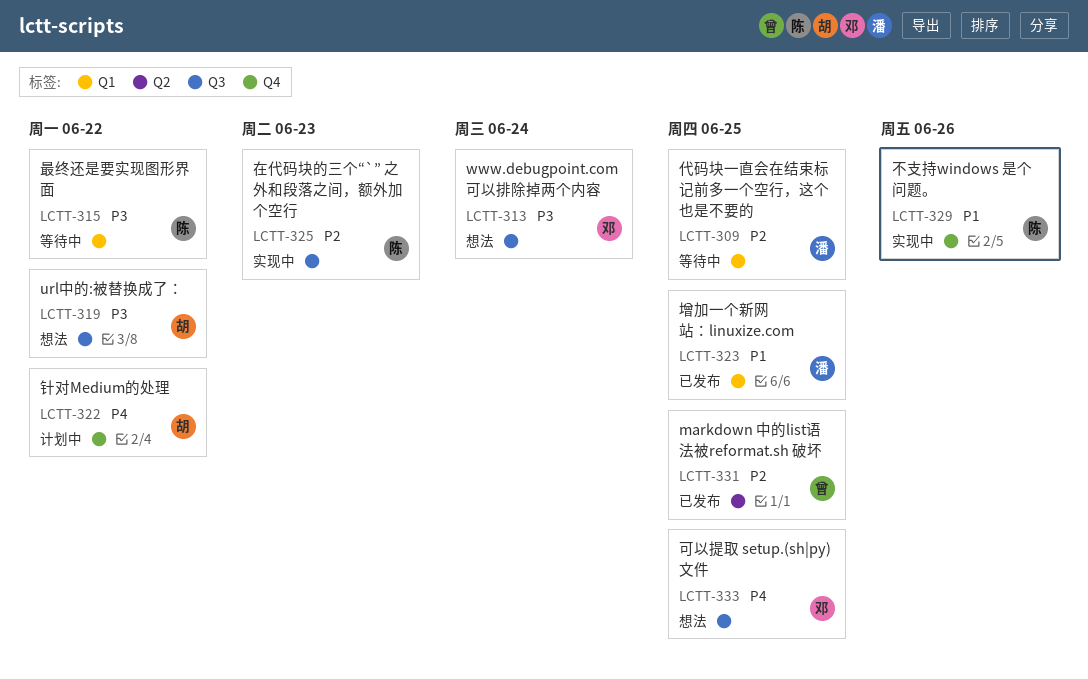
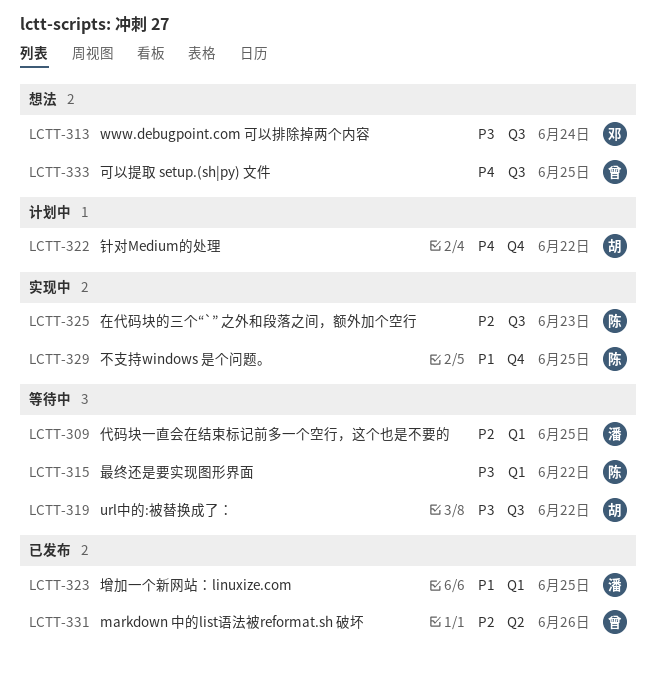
LCTT-319, status: 想法 -> 等待中
LCTT-329, due: Jun 26 -> Jun 25
LCTT-331, due: Jun 25 -> Jun 26
LCTT-333, owner: 邓 -> 曾

